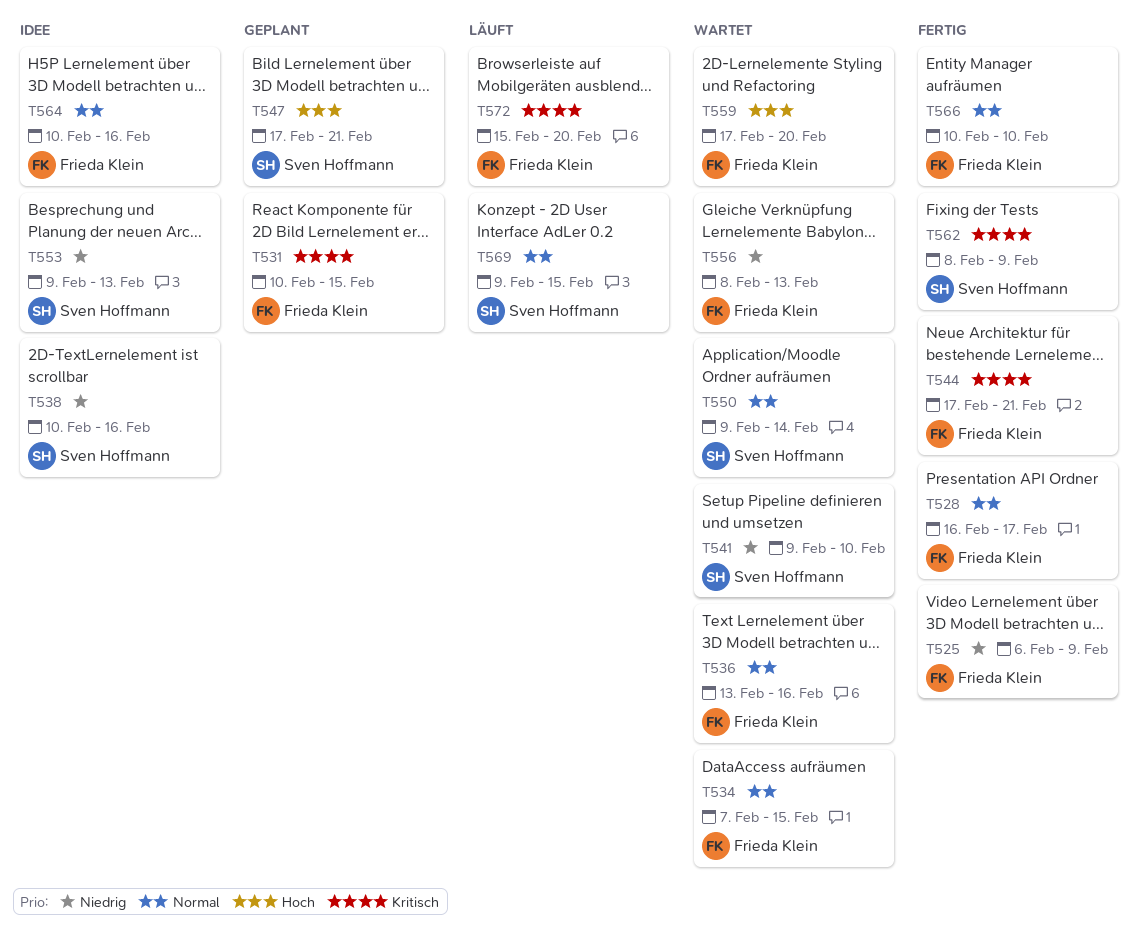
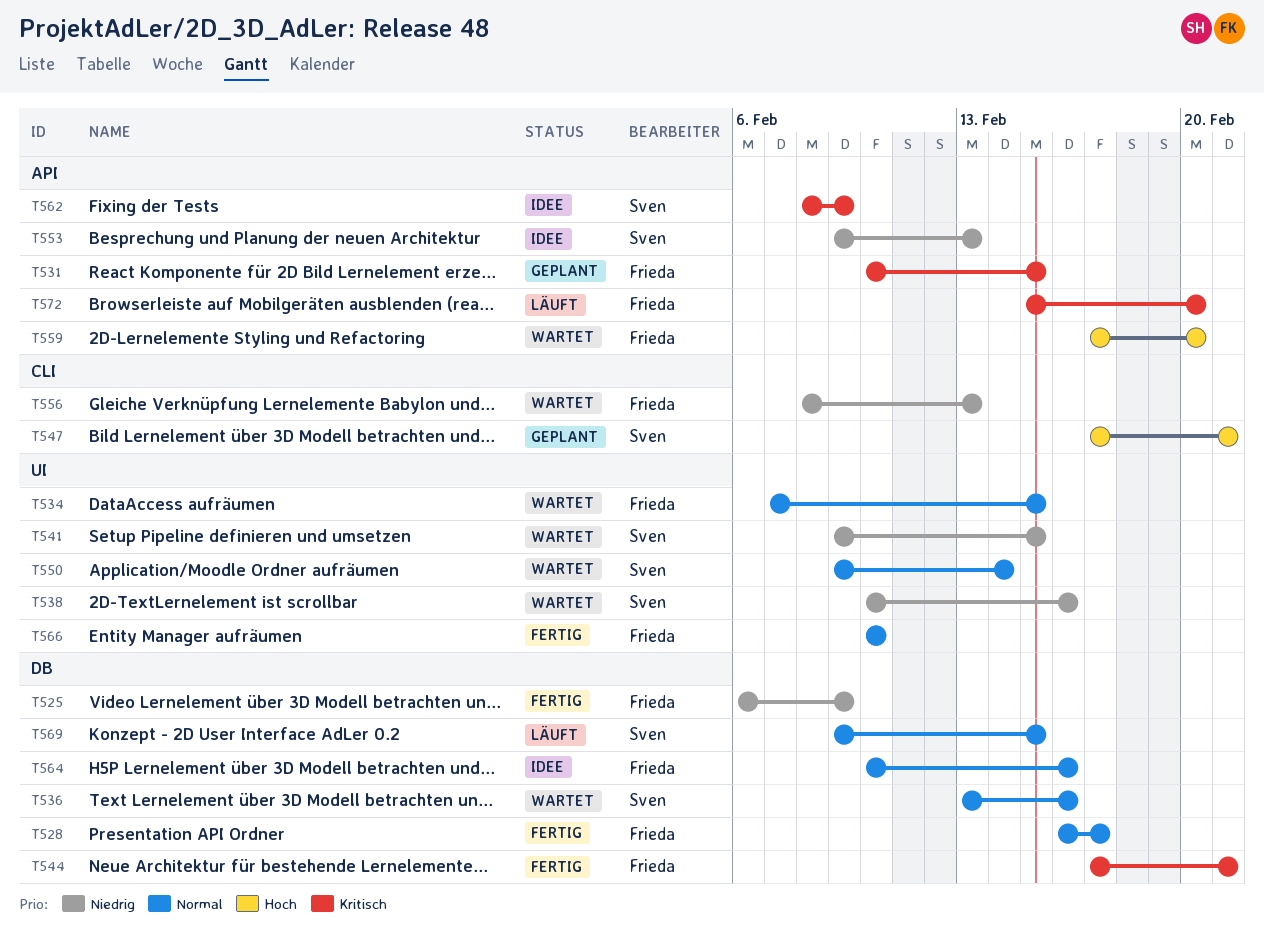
T536, owner: Frieda Klein -> Sven Hoffmann
T538, status: Idee -> Wartet
T541, due: Feb 10 -> Feb 15
T562, status: Fertig -> Idee

